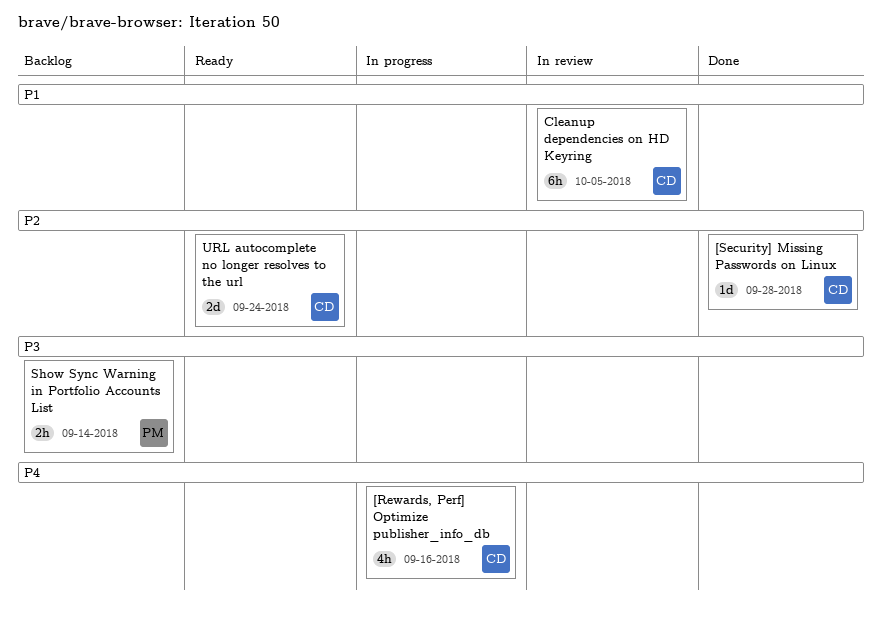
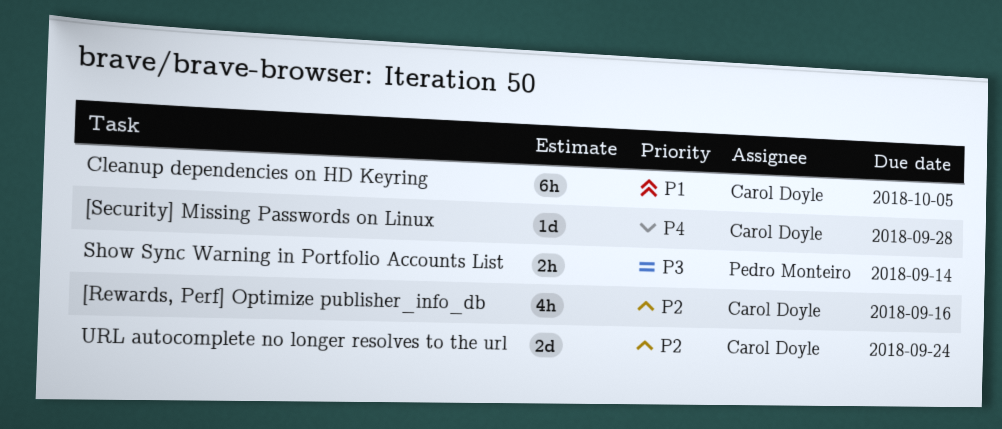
[Rewards, Perf] Optimize publisher_info_db, priority: P4 -> P2
[Security] Missing Passwords on Linux, priority: P2 -> P4

